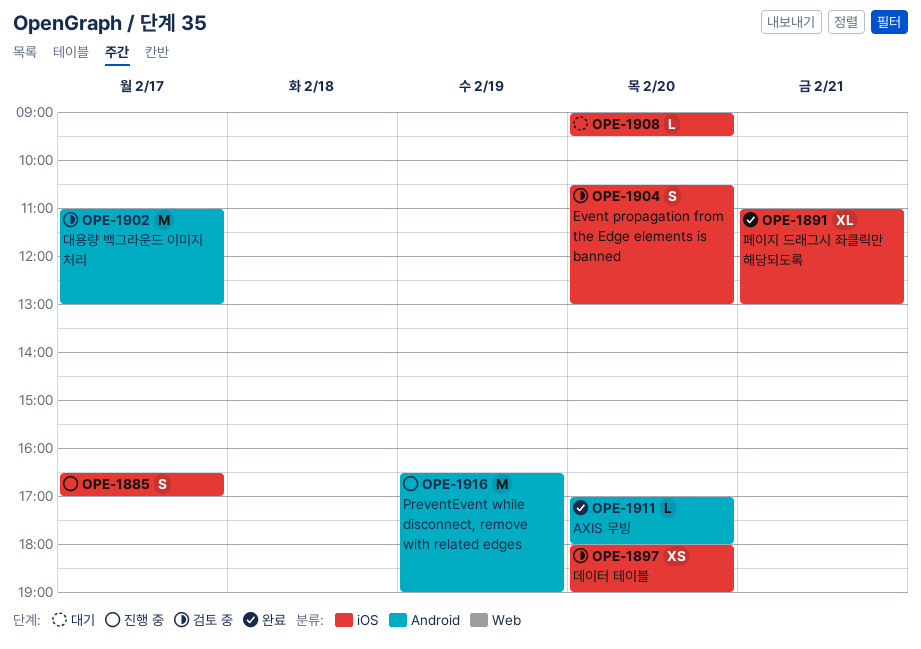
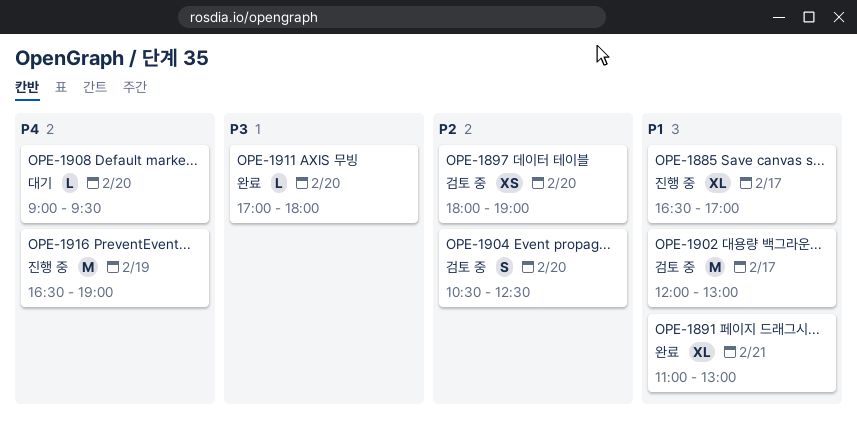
OPE-1885, estimate: S -> XL
OPE-1902, begins: 11:00 -> 12:00
OPE-1904, ends: 13:00 -> 12:30

